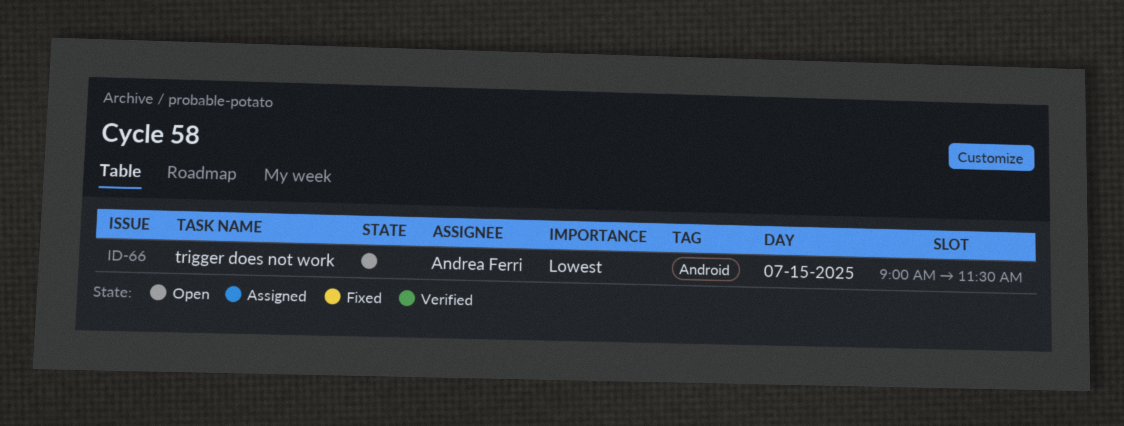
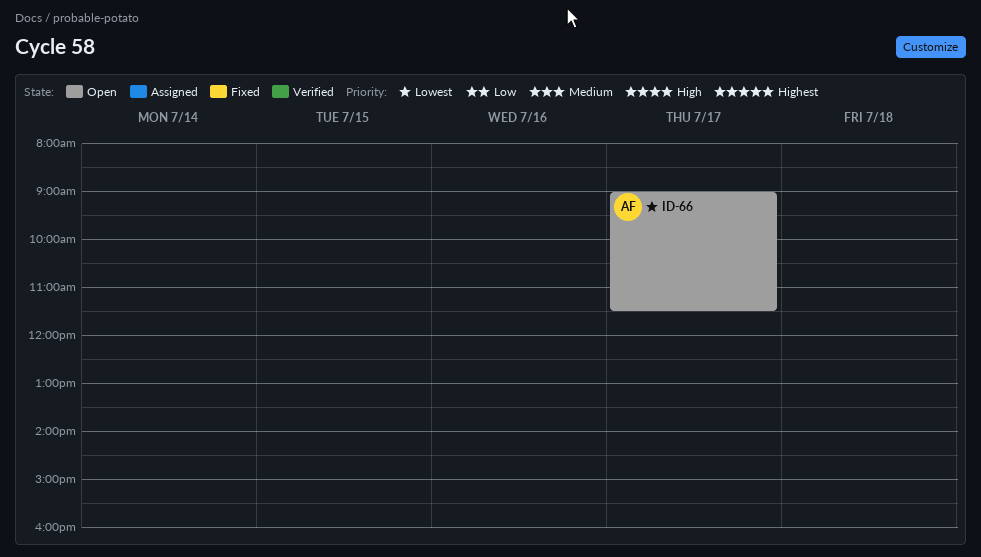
ID-66, day: Jul 15 -> Jul 17

